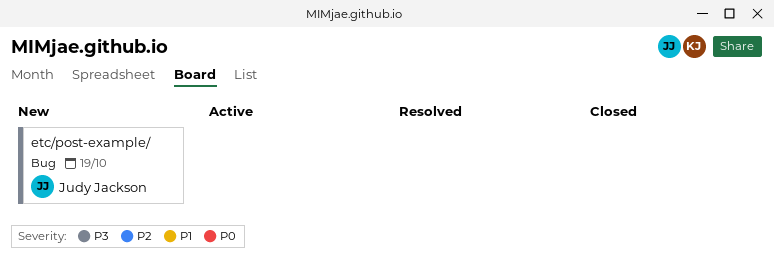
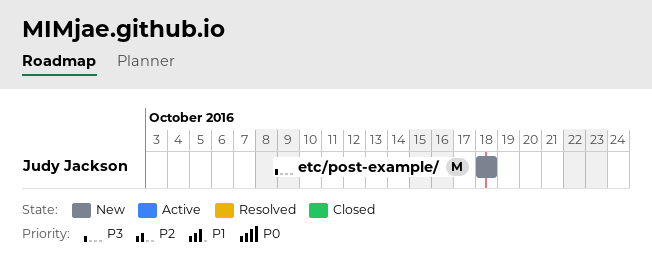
etc/post-example/, due: Oct 19 -> Oct 18

